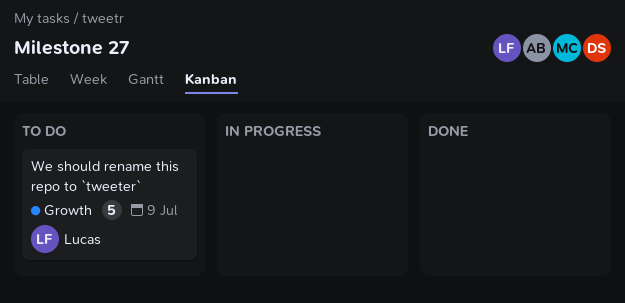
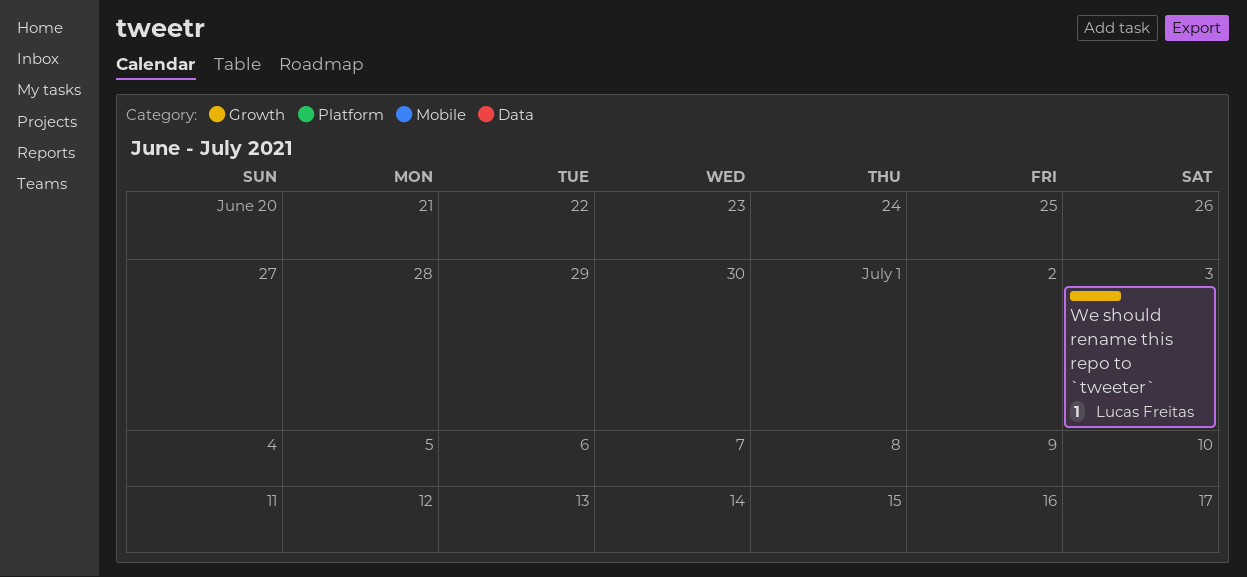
We should rename this repo to `tweeter`, estimate: 5 -> 1
We should rename this repo to `tweeter`, due: Jul 9 -> Jul 3

